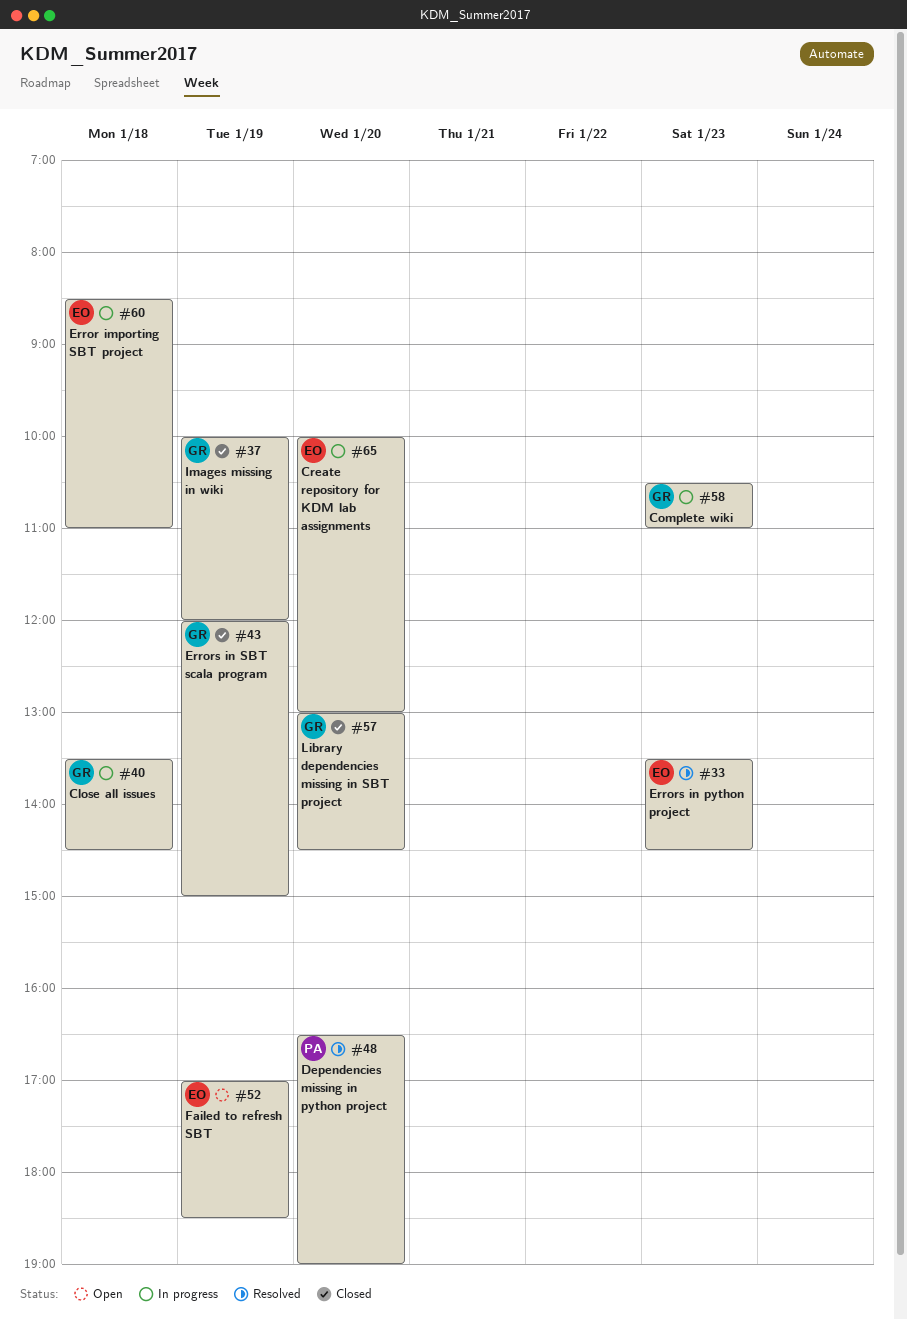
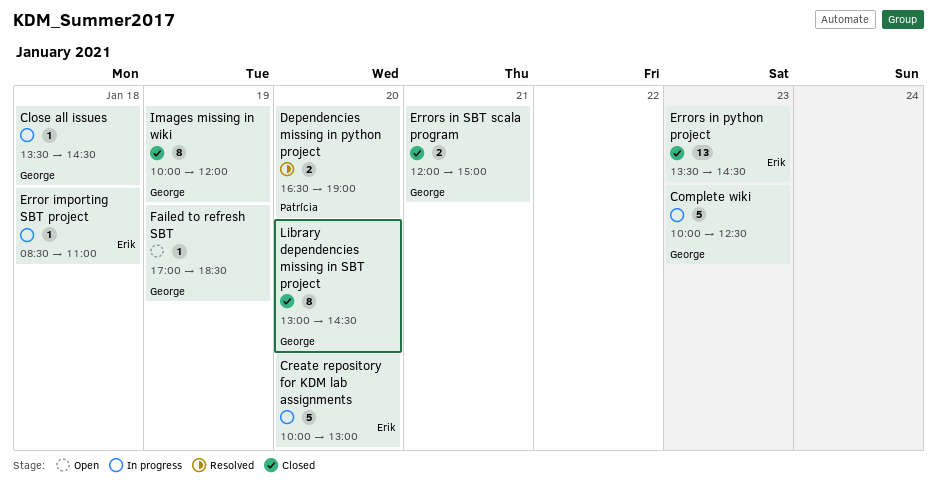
Complete wiki, begins: 10:30 -> 10:00
Complete wiki, ends: 11:00 -> 12:30
Errors in python project, status: Resolved -> Closed
Errors in SBT scala program, day: Jan 19 -> Jan 21
Failed to refresh SBT, owner: Erik -> George

